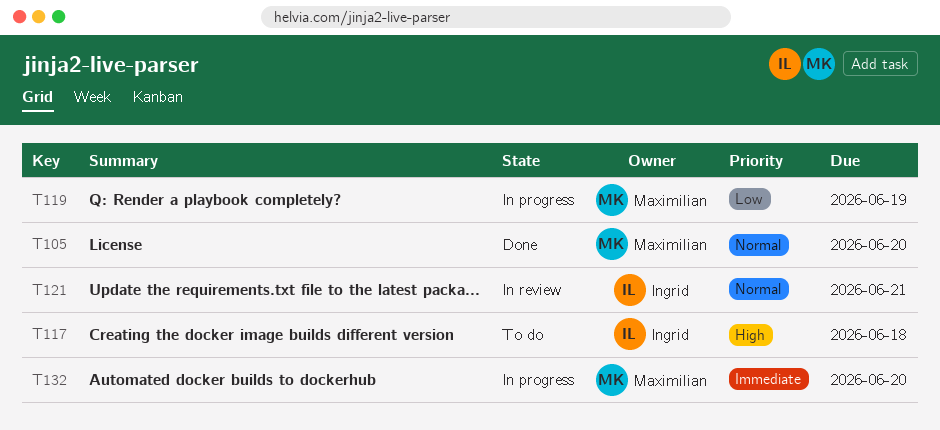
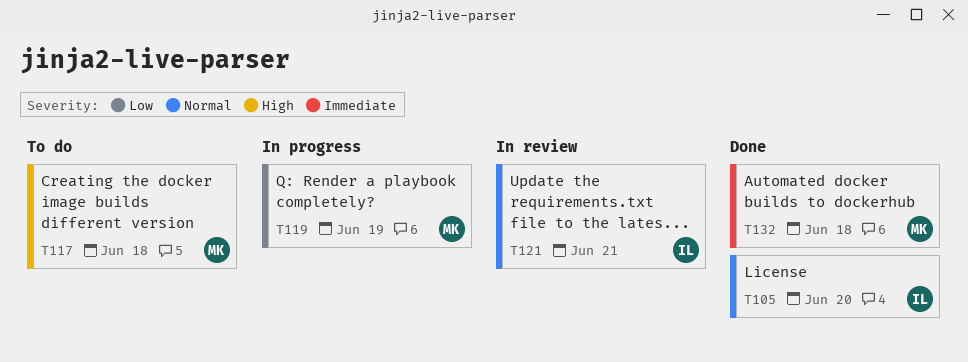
T105, owner: Maximilian -> Ingrid
T117, owner: Ingrid -> Maximilian
T132, status: In progress -> Done
T132, due: Jun 20 -> Jun 18

